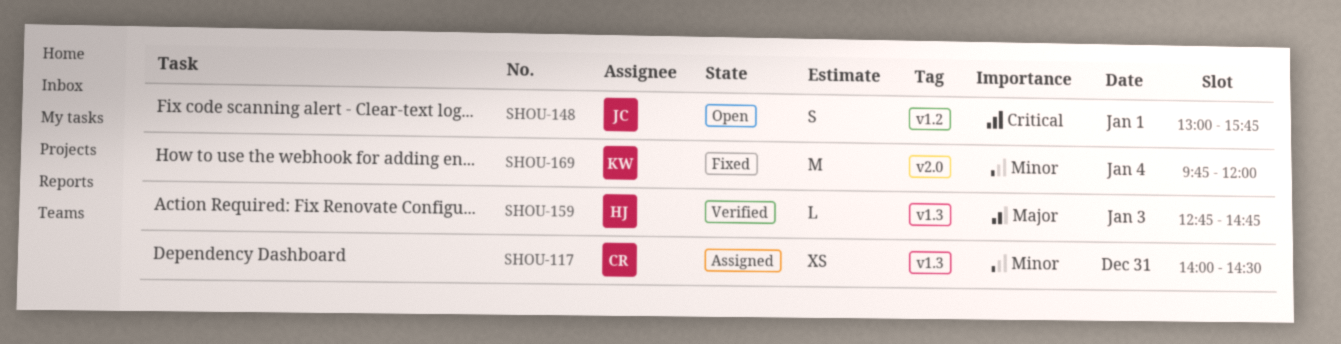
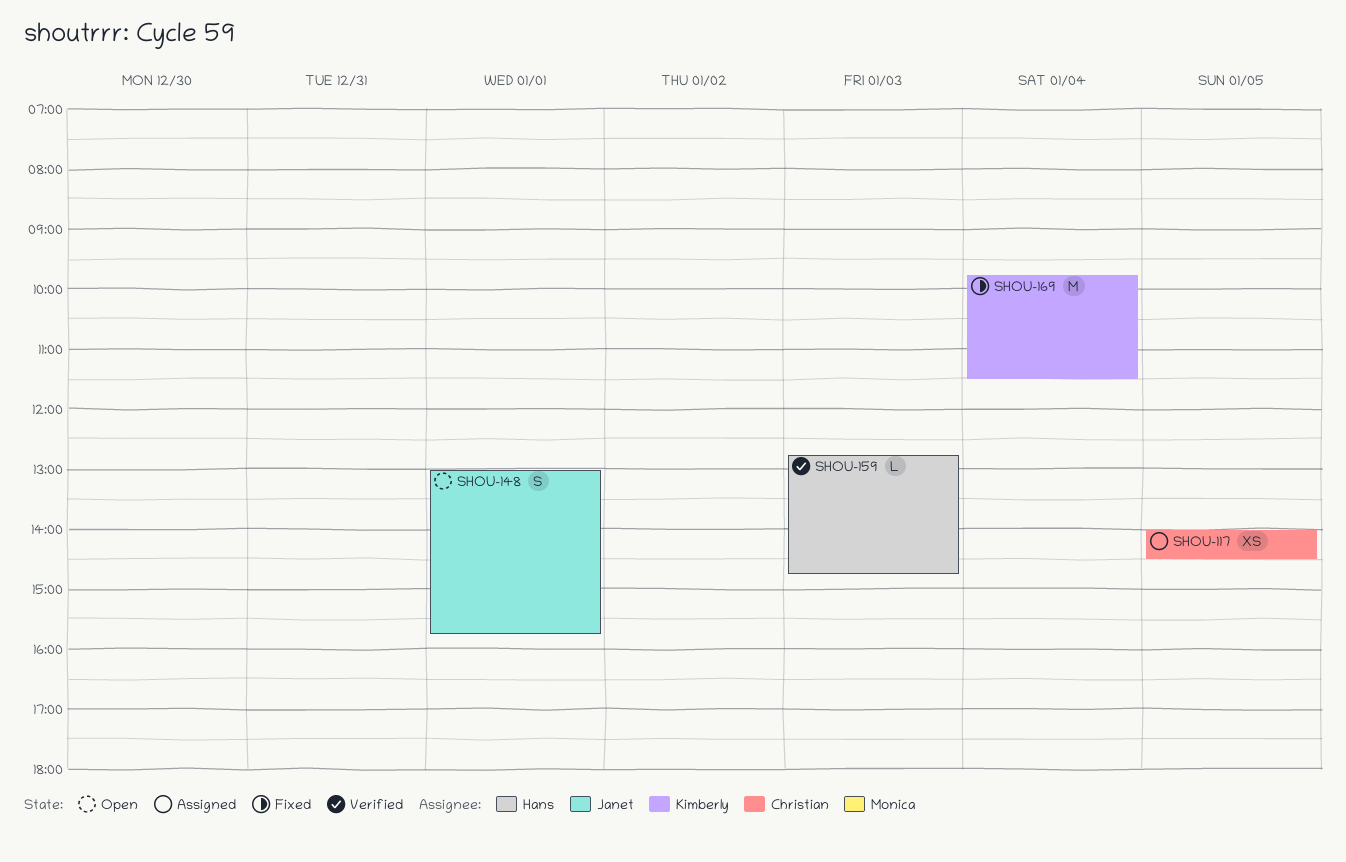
SHOU-117, day: Dec 31 -> Jan 5
SHOU-169, ends: 12:00 -> 11:30

